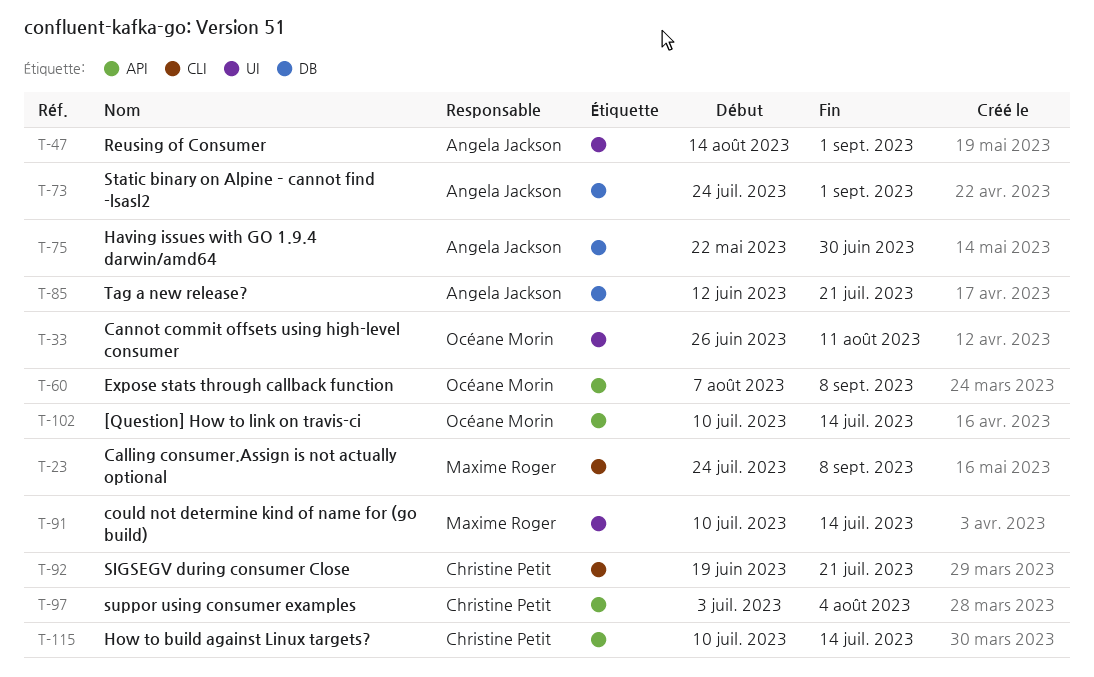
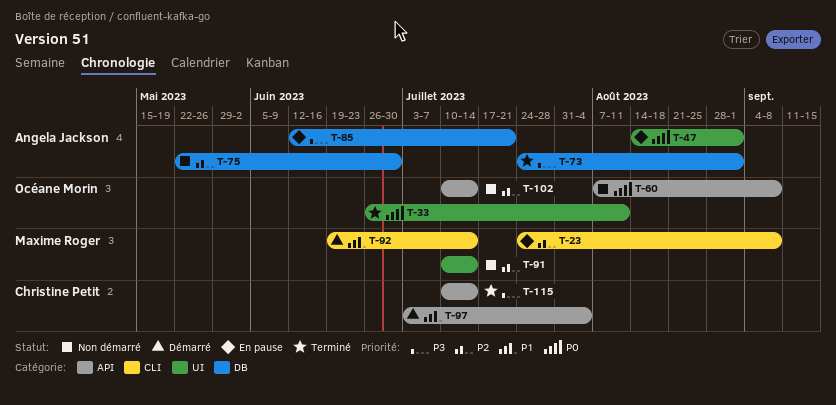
T-92, owner: Christine Petit -> Maxime Roger
T-92, due: Jul 21 -> Jul 14

